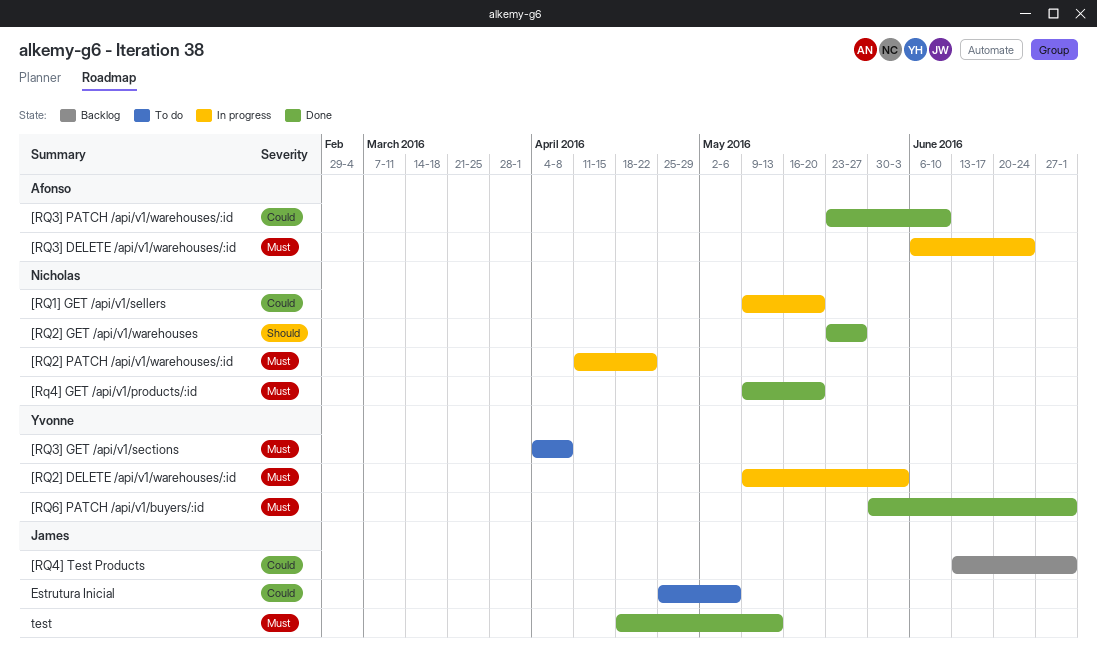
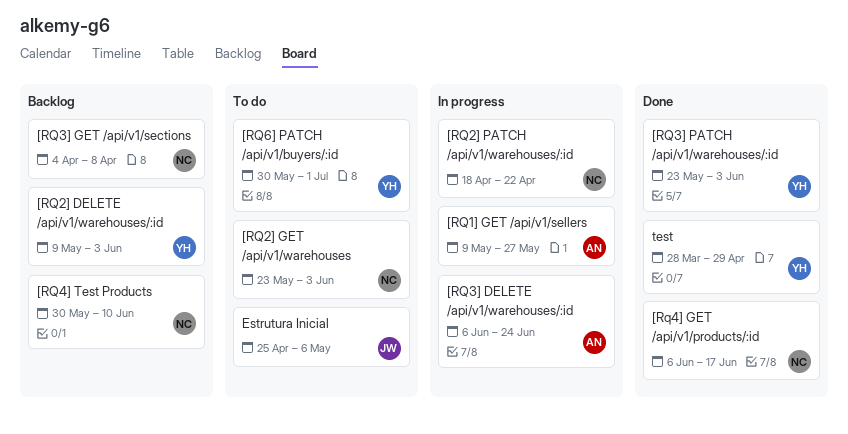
[RQ1] GET /api/v1/sellers, owner: Nicholas -> Afonso
[RQ1] GET /api/v1/sellers, due: May 20 -> May 27
[RQ2] DELETE /api/v1/warehouses/:id, status: In progress -> Backlog
[RQ2] GET /api/v1/warehouses, status: Done -> To do
[RQ2] GET /api/v1/warehouses, due: May 27 -> Jun 3
[RQ2] PATCH /api/v1/warehouses/:id, start: Apr 11 -> Apr 18
[RQ3] GET /api/v1/sections, status: To do -> Backlog
[RQ3] GET /api/v1/sections, owner: Yvonne -> Nicholas
[RQ3] PATCH /api/v1/warehouses/:id, owner: Afonso -> Yvonne
[RQ3] PATCH /api/v1/warehouses/:id, due: Jun 10 -> Jun 3
[Rq4] GET /api/v1/products/:id, start: May 9 -> Jun 6
[Rq4] GET /api/v1/products/:id, due: May 20 -> Jun 17
[RQ4] Test Products, owner: James -> Nicholas
[RQ4] Test Products, start: Jun 13 -> May 30
[RQ4] Test Products, due: Jul 1 -> Jun 10
[RQ6] PATCH /api/v1/buyers/:id, status: Done -> To do
test, owner: James -> Yvonne
test, start: Apr 18 -> Mar 28
test, due: May 13 -> Apr 29

